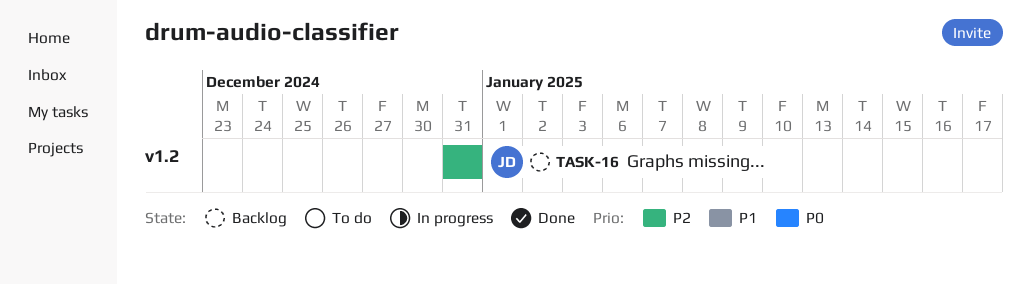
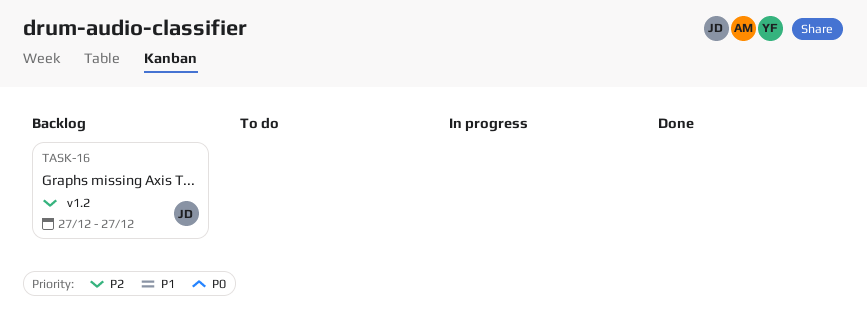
TASK-16, start: Dec 31 -> Dec 27
TASK-16, due: Dec 31 -> Dec 27

